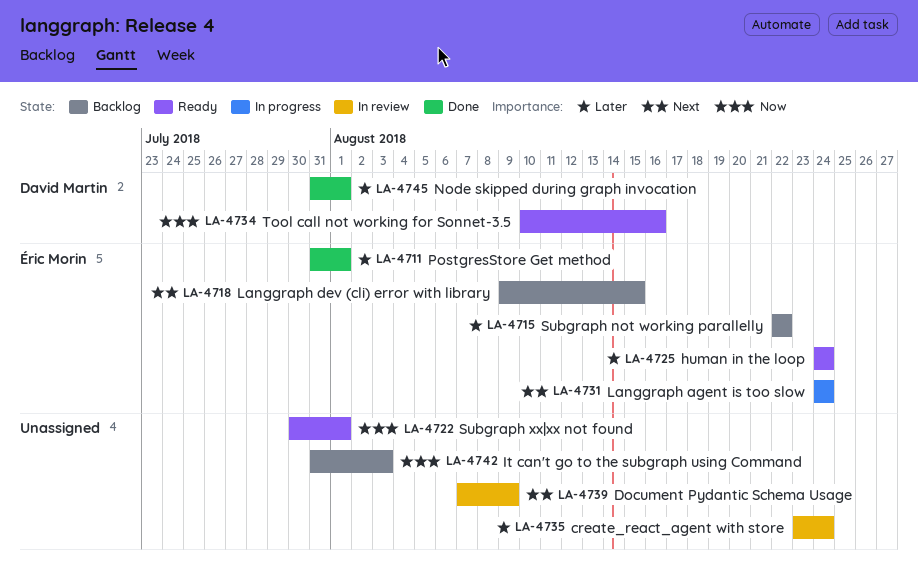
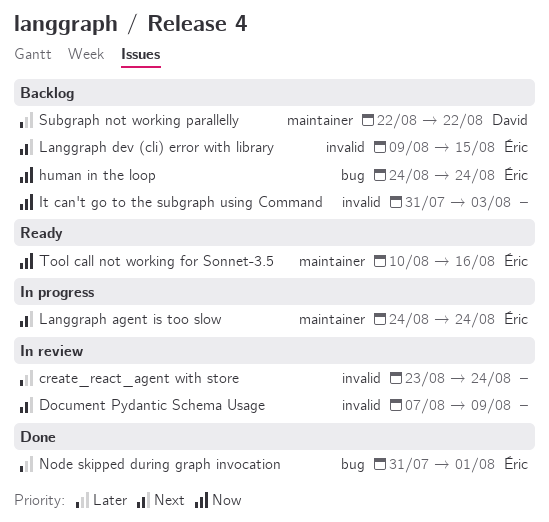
human in the loop, status: Ready -> Backlog
human in the loop, priority: Later -> Now
Node skipped during graph invocation, owner: David Martin -> Éric Morin
PostgresStore Get method: present -> none
Subgraph not working parallelly, owner: Éric Morin -> David Martin
Subgraph xx|xx not found: present -> none
Tool call not working for Sonnet-3.5, owner: David Martin -> Éric Morin

